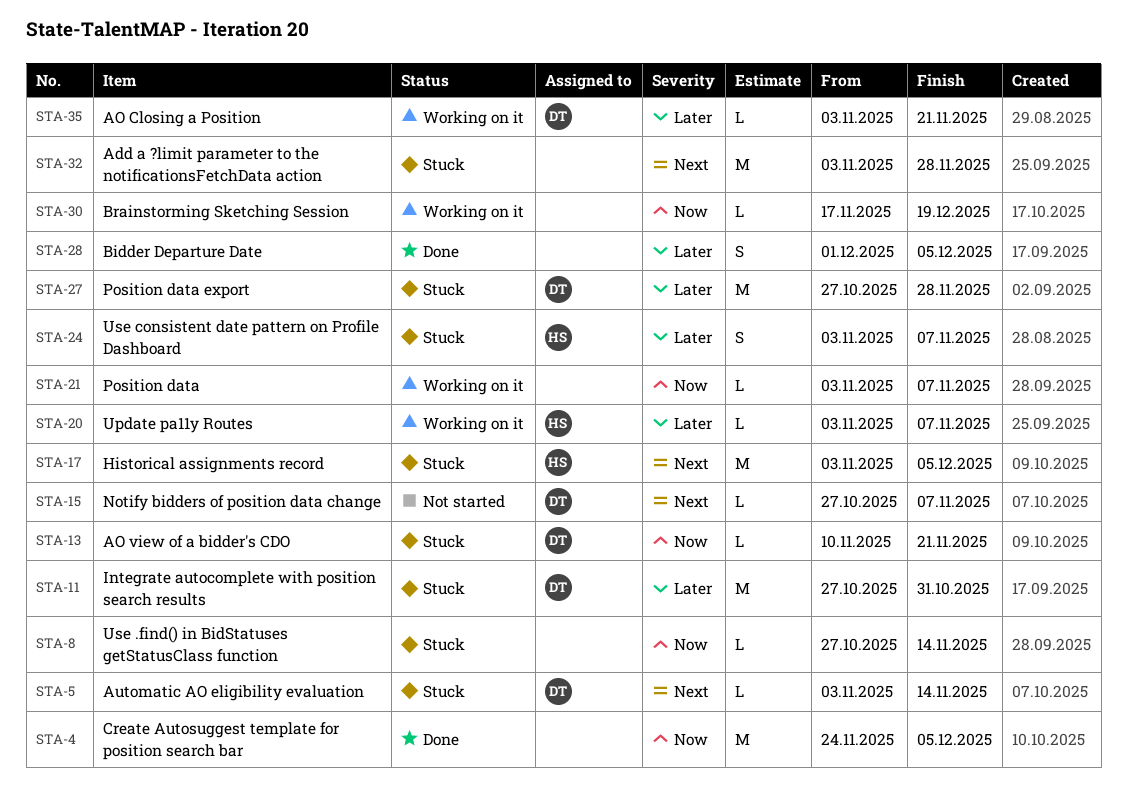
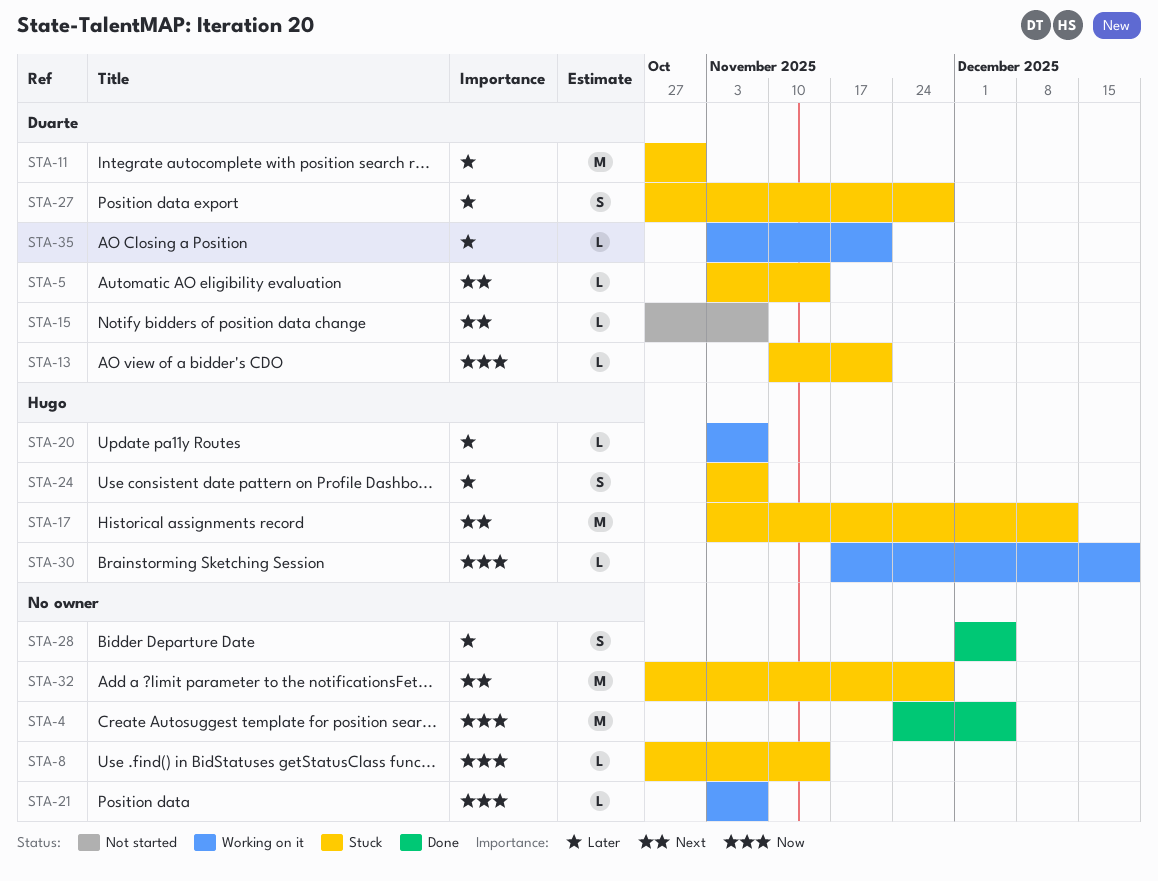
STA-17, due: Dec 5 -> Dec 12
STA-27, estimate: M -> S
STA-30, owner: none -> Hugo
STA-32, start: Nov 3 -> Oct 27

